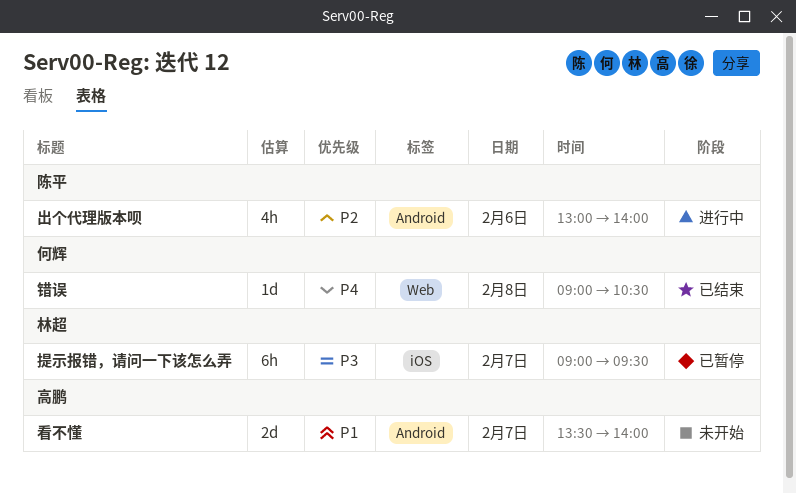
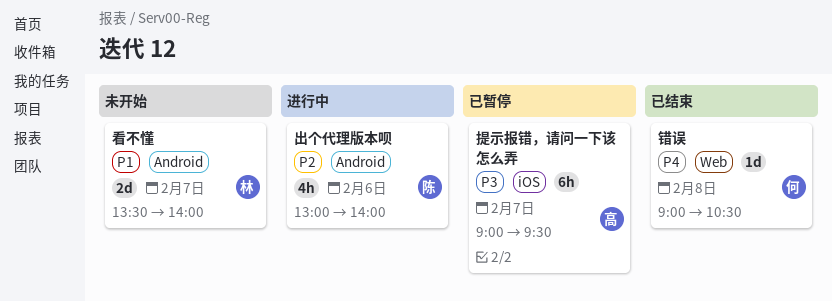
提示报错，请问一下该怎么弄, owner: 林超 -> 高鹏
看不懂, owner: 高鹏 -> 林超

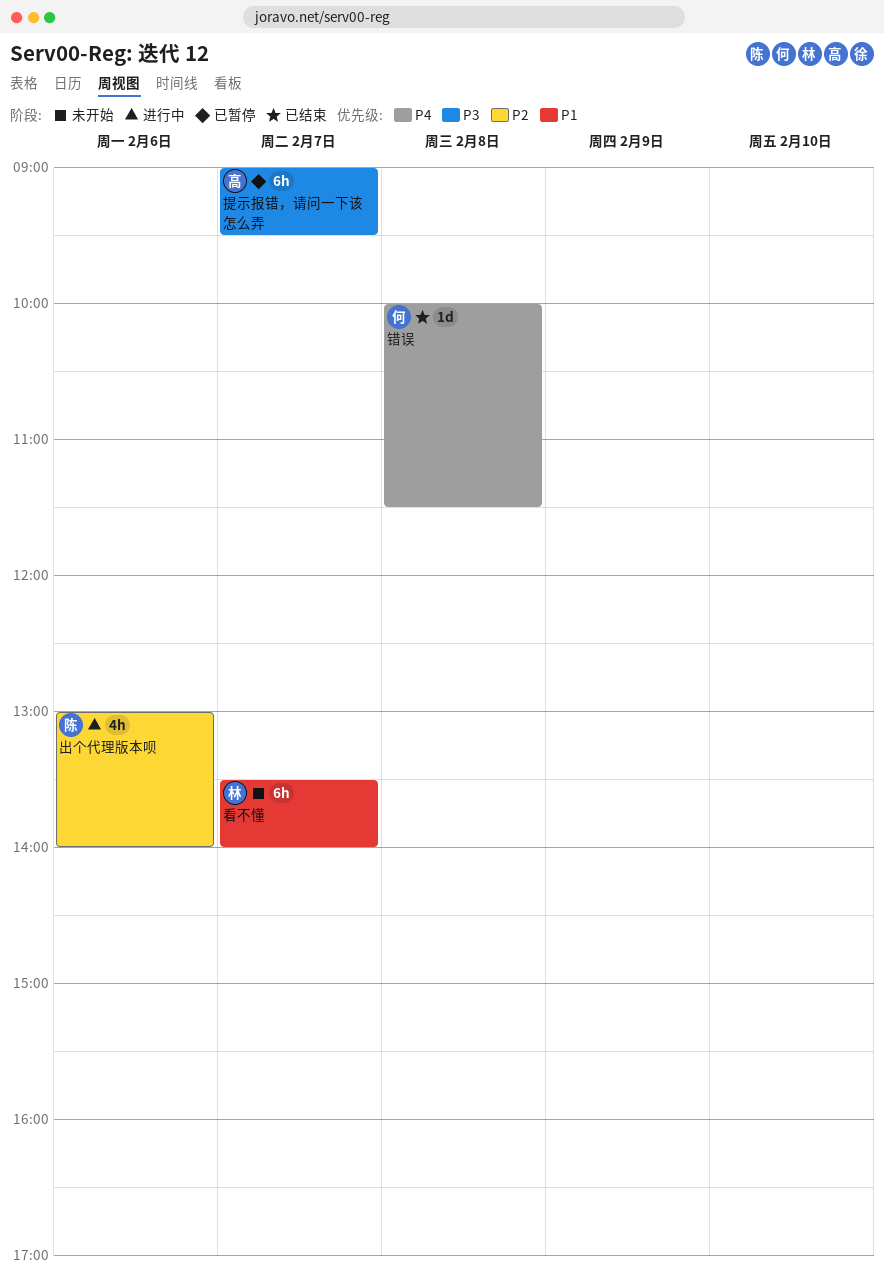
看不懂, estimate: 2d -> 6h
错误, begins: 09:00 -> 10:00
错误, ends: 10:30 -> 11:30

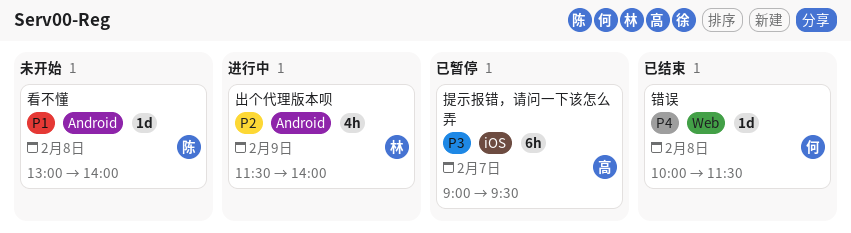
出个代理版本呗, owner: 陈 -> 林
出个代理版本呗, day: Feb 6 -> Feb 9
出个代理版本呗, begins: 13:00 -> 11:30
看不懂, owner: 林 -> 陈
看不懂, estimate: 6h -> 1d
看不懂, day: Feb 7 -> Feb 8
看不懂, begins: 13:30 -> 13:00

